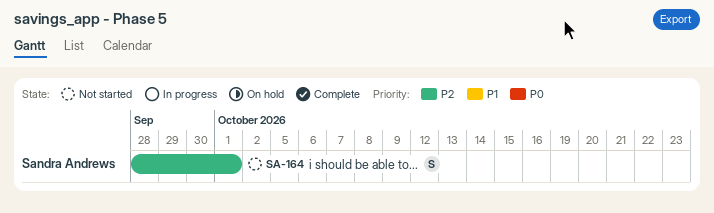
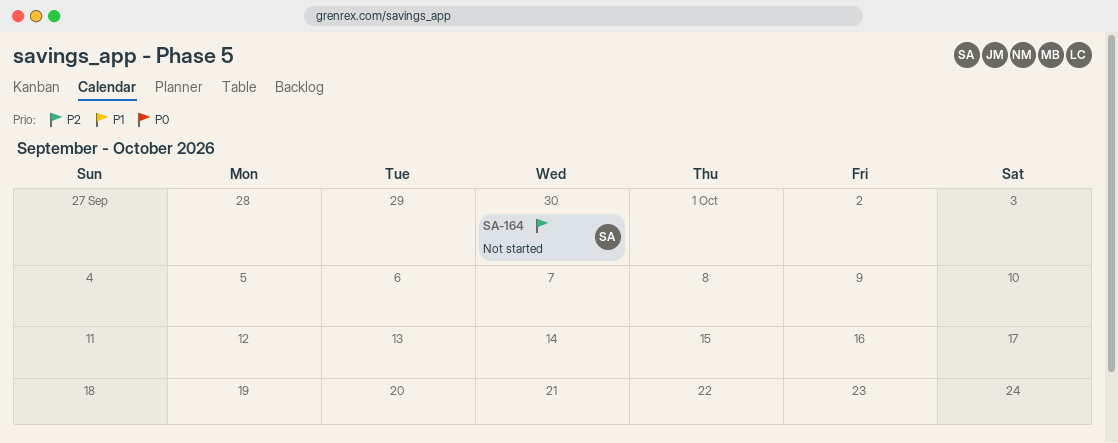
SA-164, due: Oct 1 -> Sep 30

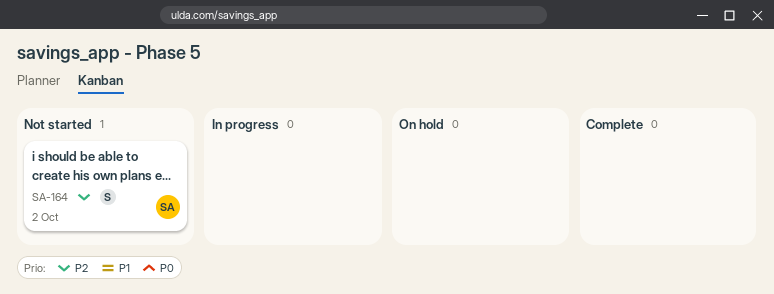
SA-164, due: Sep 30 -> Oct 2

